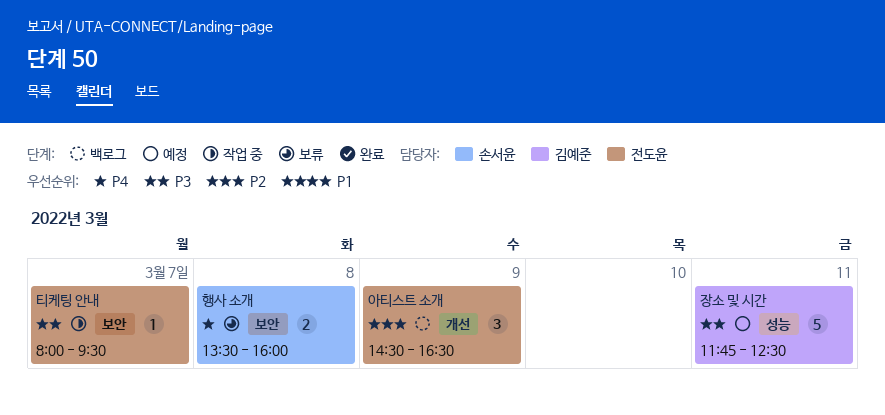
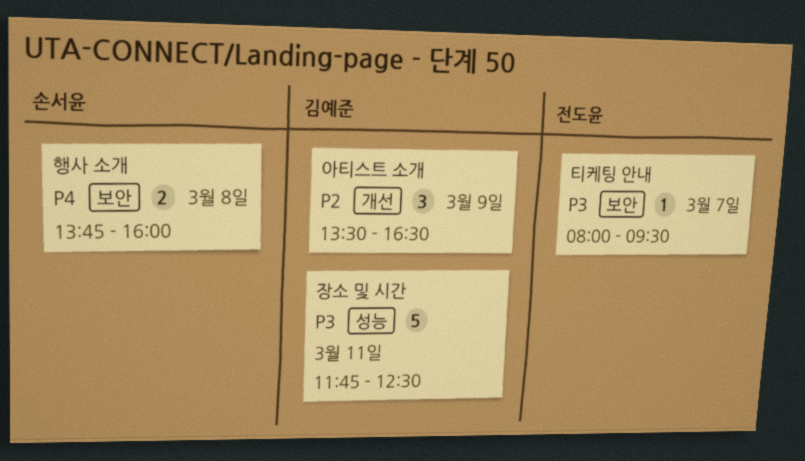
아티스트 소개, owner: 전도윤 -> 김예준
아티스트 소개, begins: 14:30 -> 13:30
행사 소개, begins: 13:30 -> 13:45

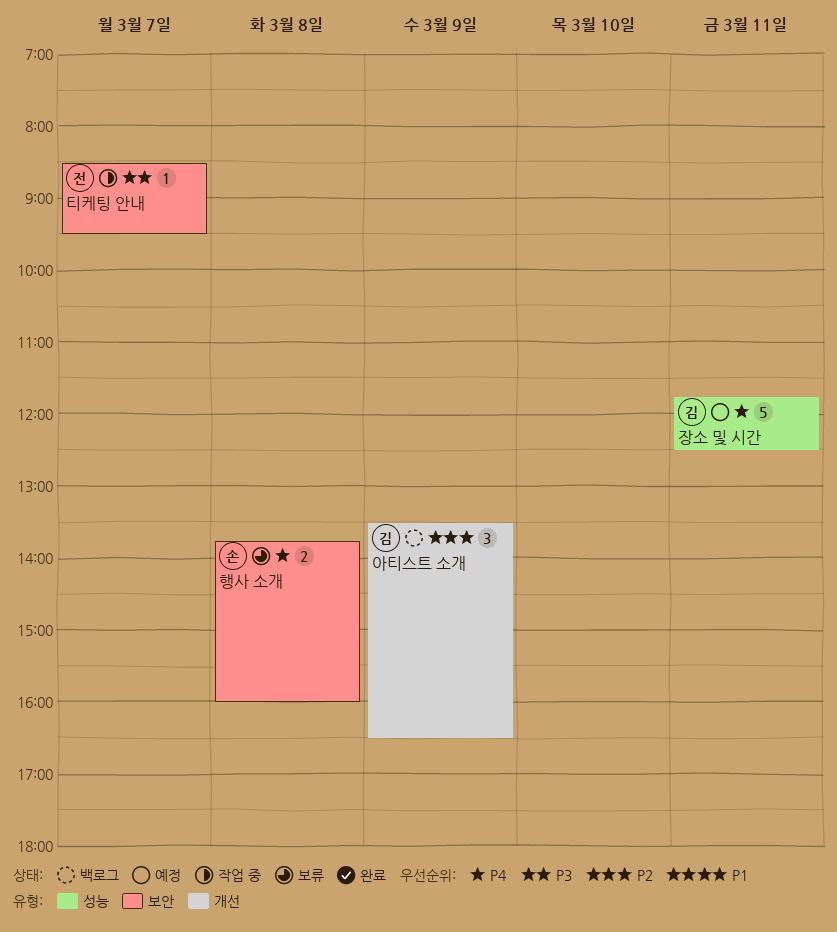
장소 및 시간, priority: P3 -> P4
티케팅 안내, begins: 08:00 -> 08:30

